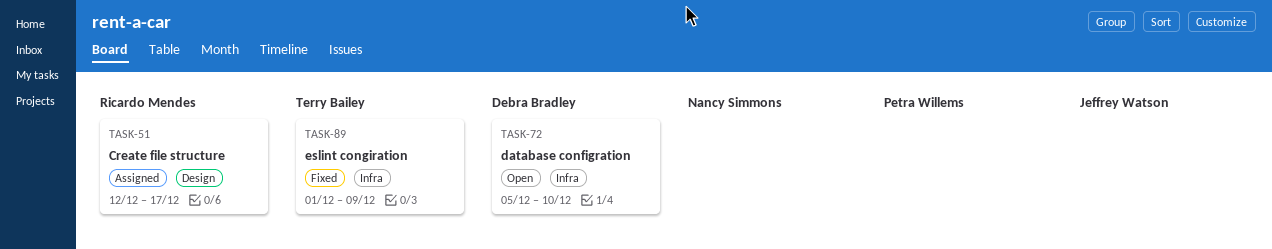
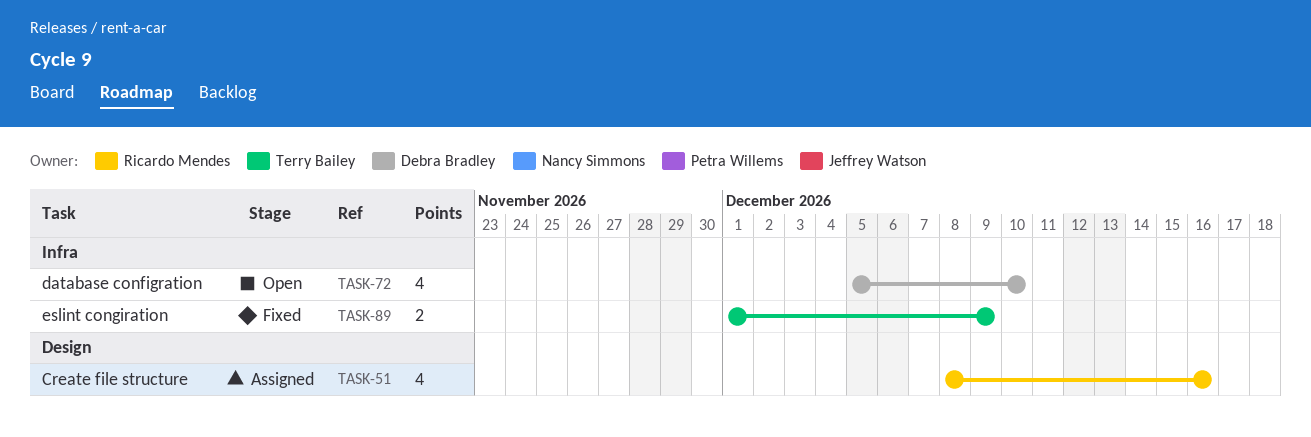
TASK-51, start: Dec 12 -> Dec 8
TASK-51, due: Dec 17 -> Dec 16

